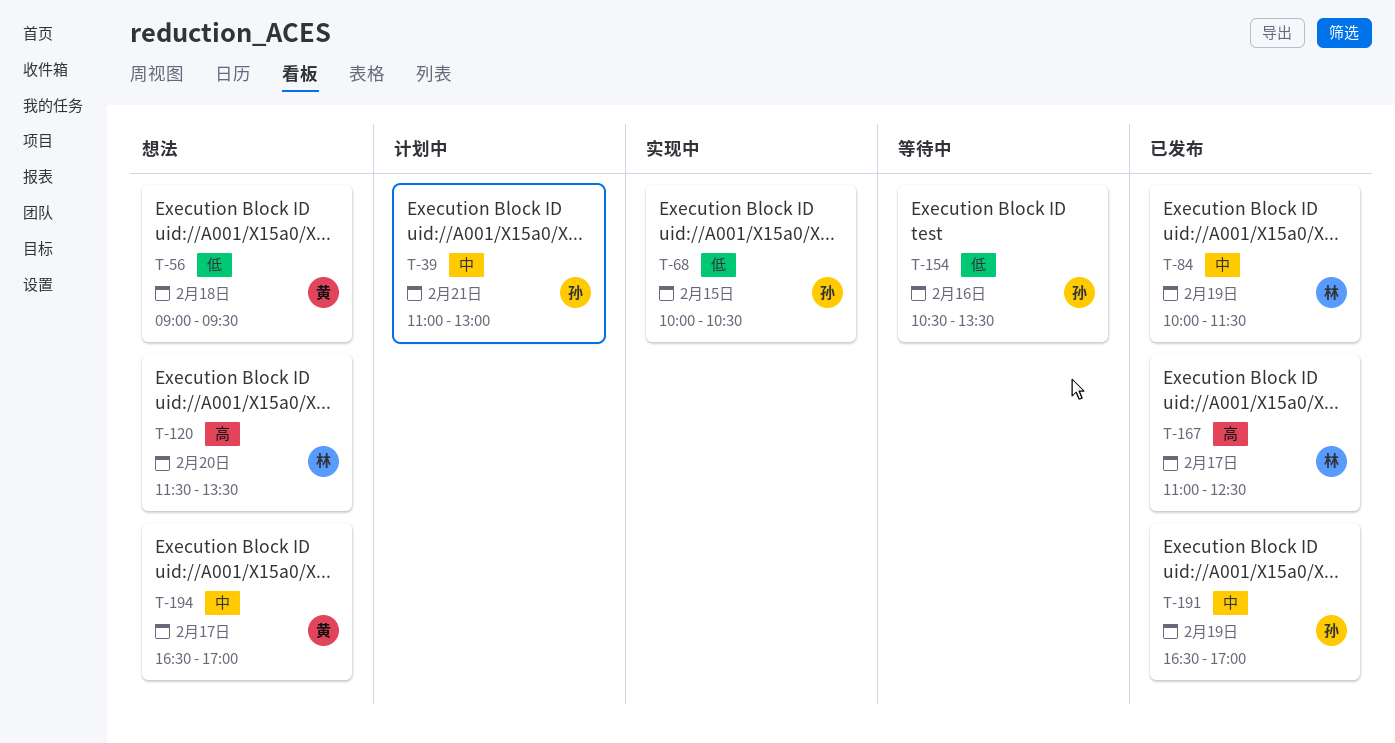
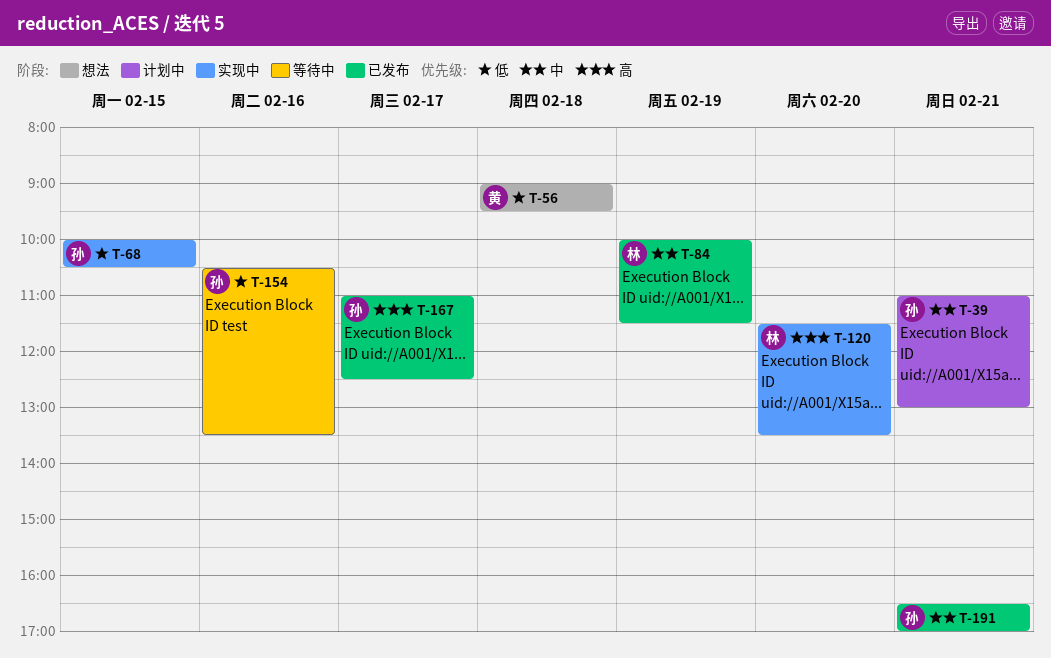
T-120, status: 想法 -> 实现中
T-167, owner: 林 -> 孙
T-191, day: Feb 19 -> Feb 21
T-194: present -> none

